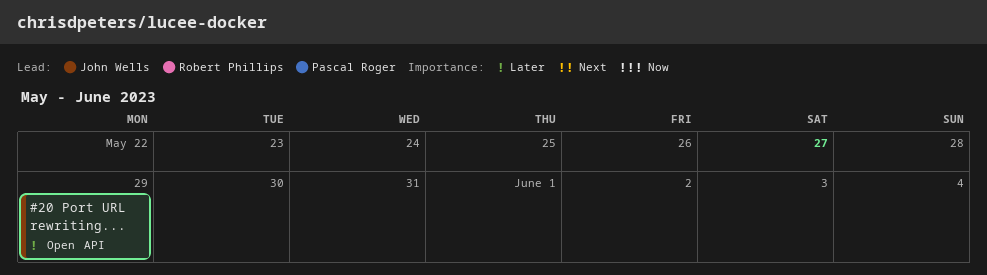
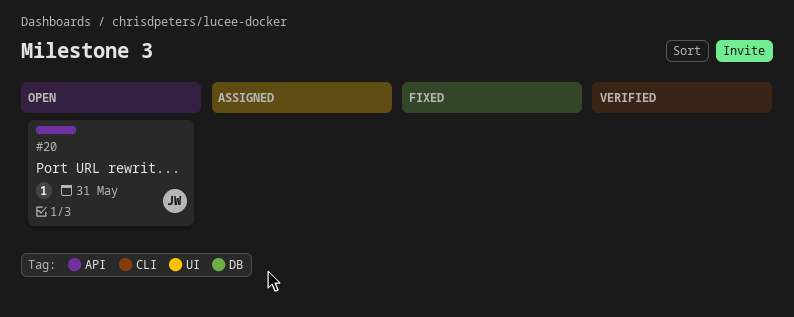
#20, due: May 29 -> May 31

